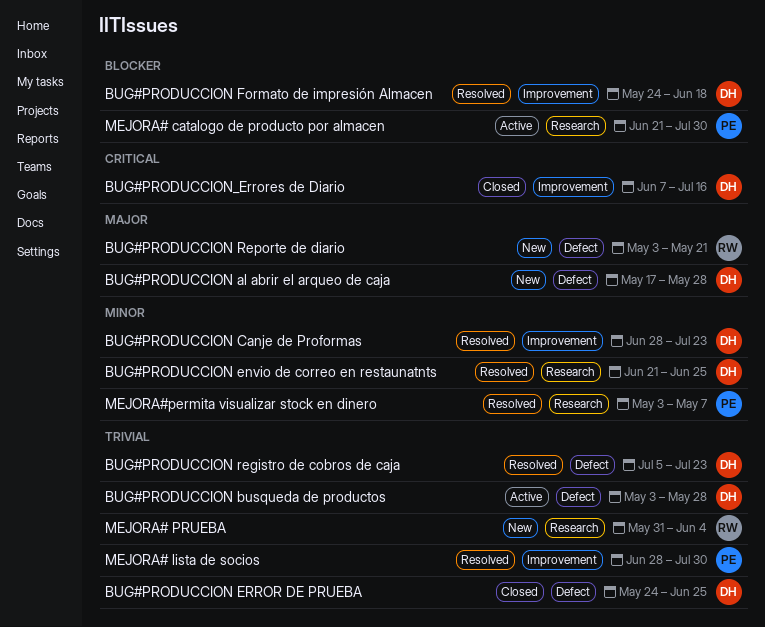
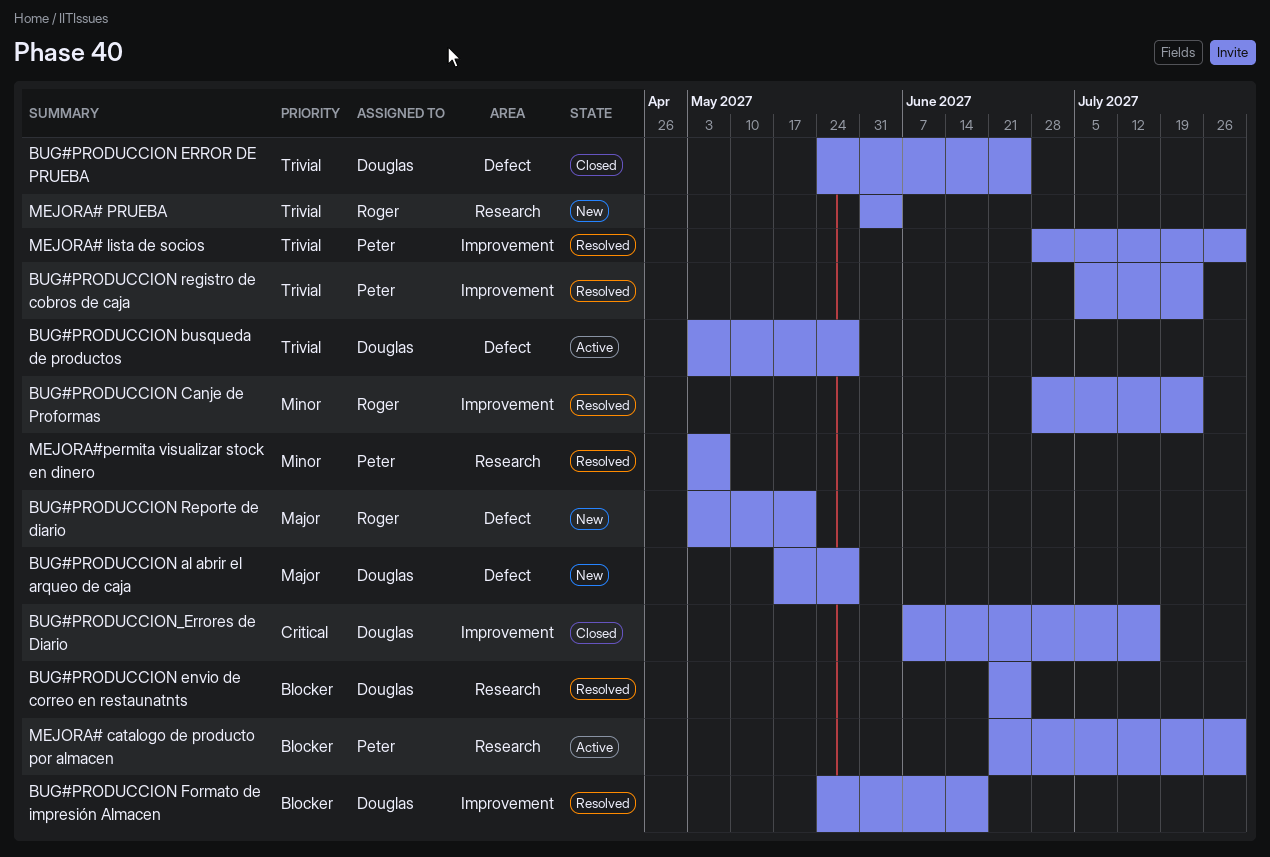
BUG#PRODUCCION Canje de Proformas, owner: Douglas -> Roger
BUG#PRODUCCION envio de correo en restaunatnts, priority: Minor -> Blocker
BUG#PRODUCCION registro de cobros de caja, owner: Douglas -> Peter
BUG#PRODUCCION registro de cobros de caja, label: Defect -> Improvement

